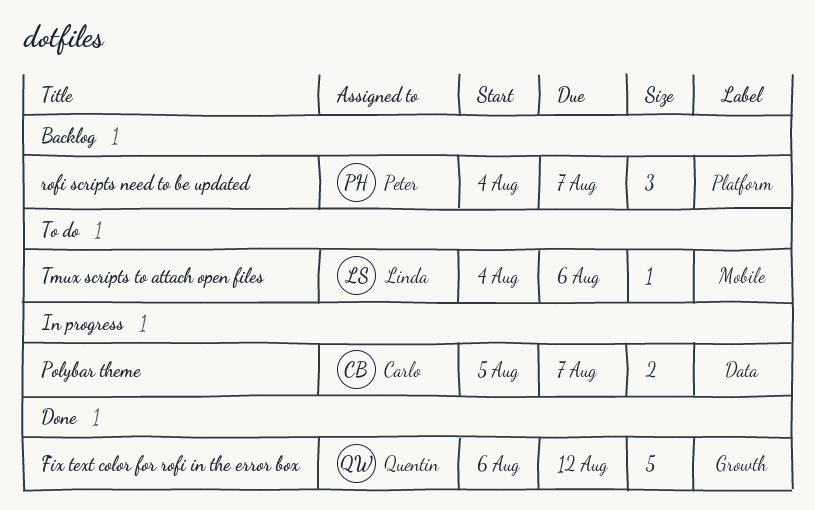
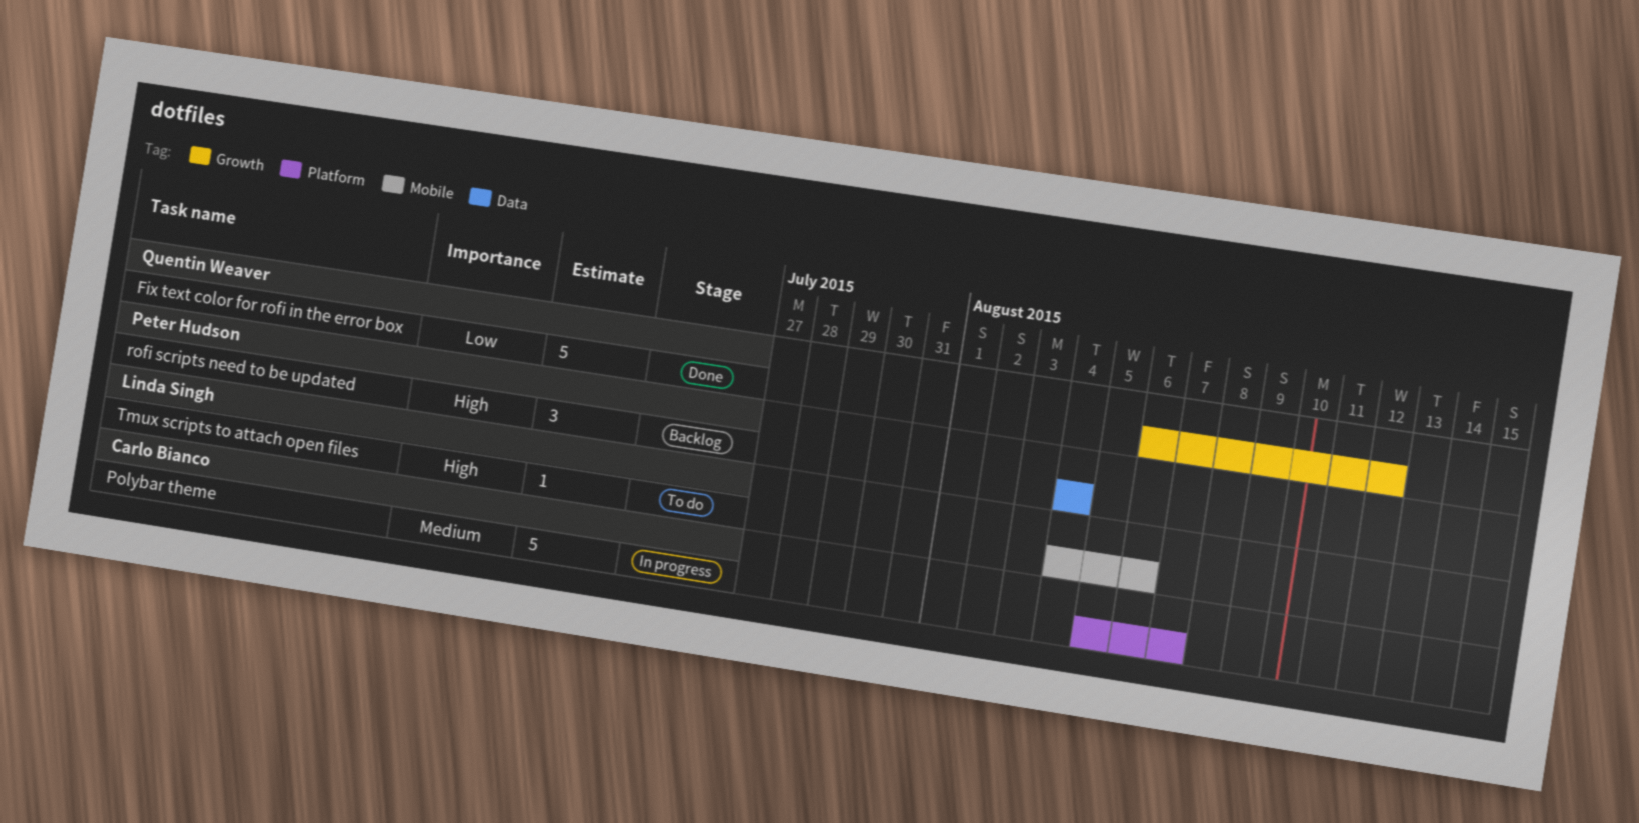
Polybar theme, label: Data -> Platform
Polybar theme, estimate: 2 -> 5
rofi scripts need to be updated, label: Platform -> Data
rofi scripts need to be updated, due: Aug 7 -> Aug 4

